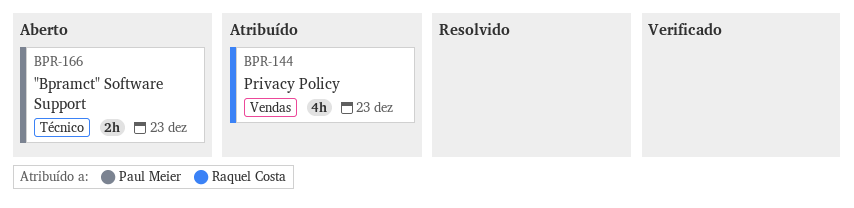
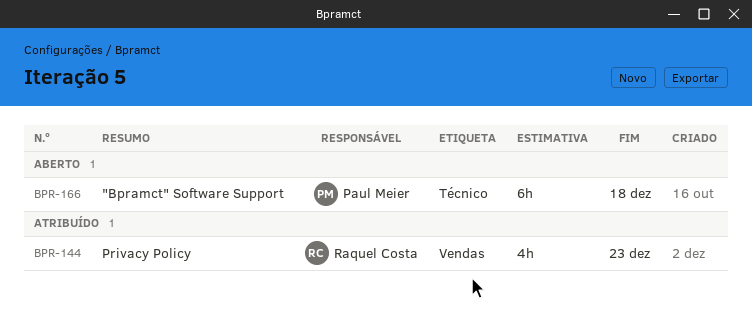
BPR-166, estimate: 2h -> 6h
BPR-166, due: Dec 23 -> Dec 18

